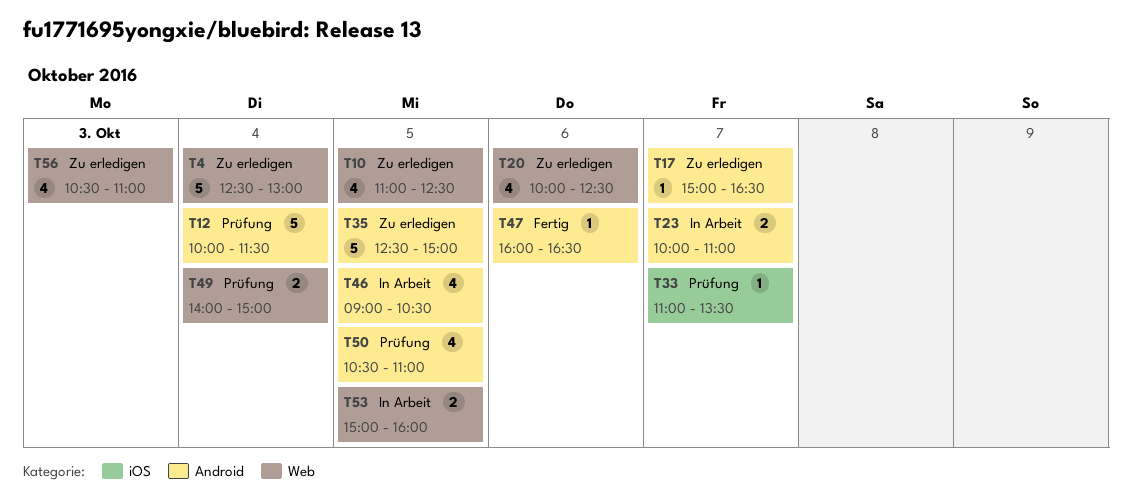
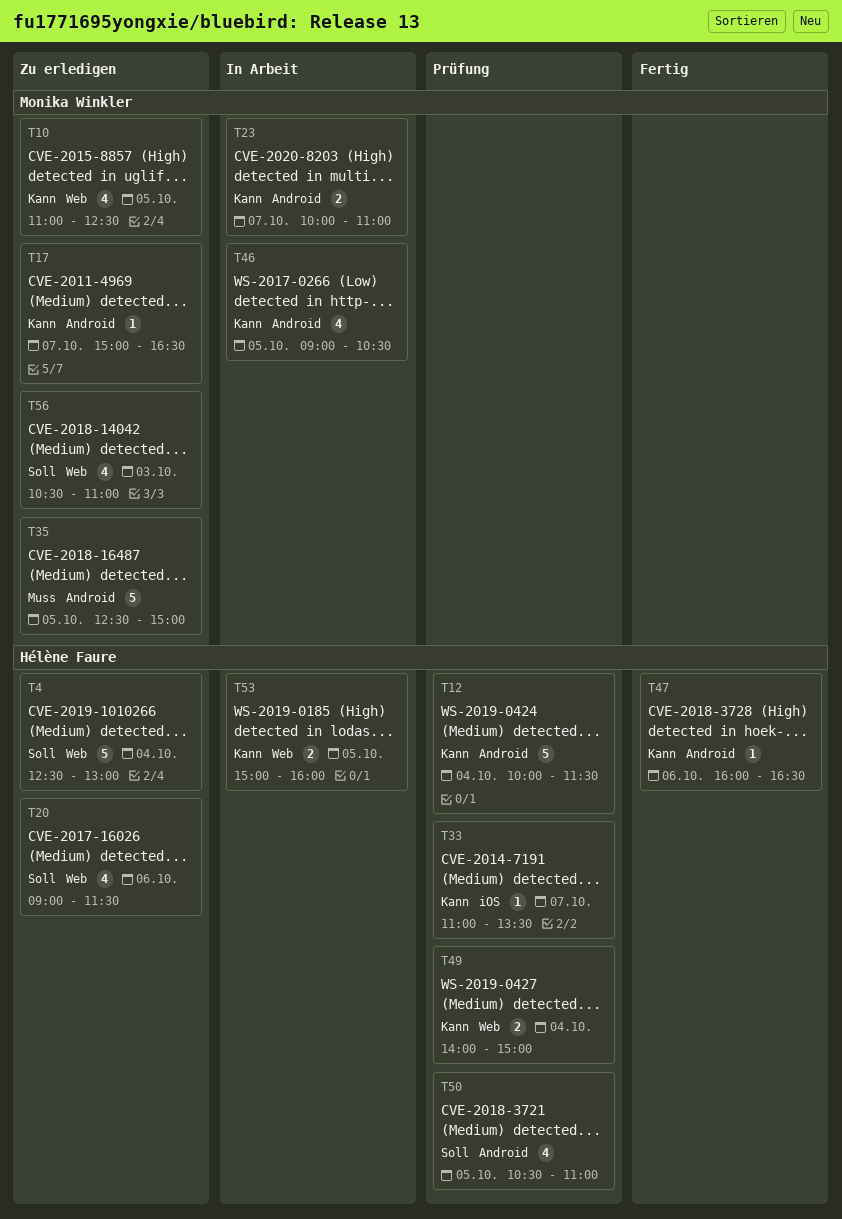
T20, begins: 10:00 -> 09:00
T20, ends: 12:30 -> 11:30

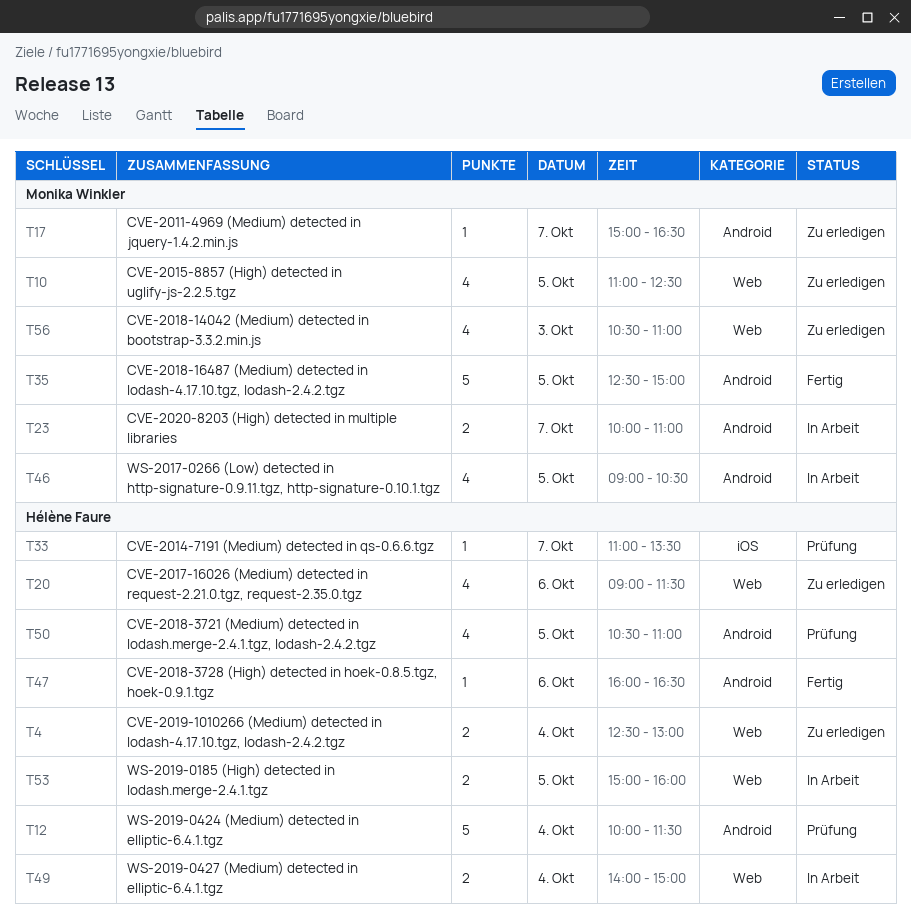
T4, estimate: 5 -> 2
T35, status: Zu erledigen -> Fertig
T49, status: Prüfung -> In Arbeit

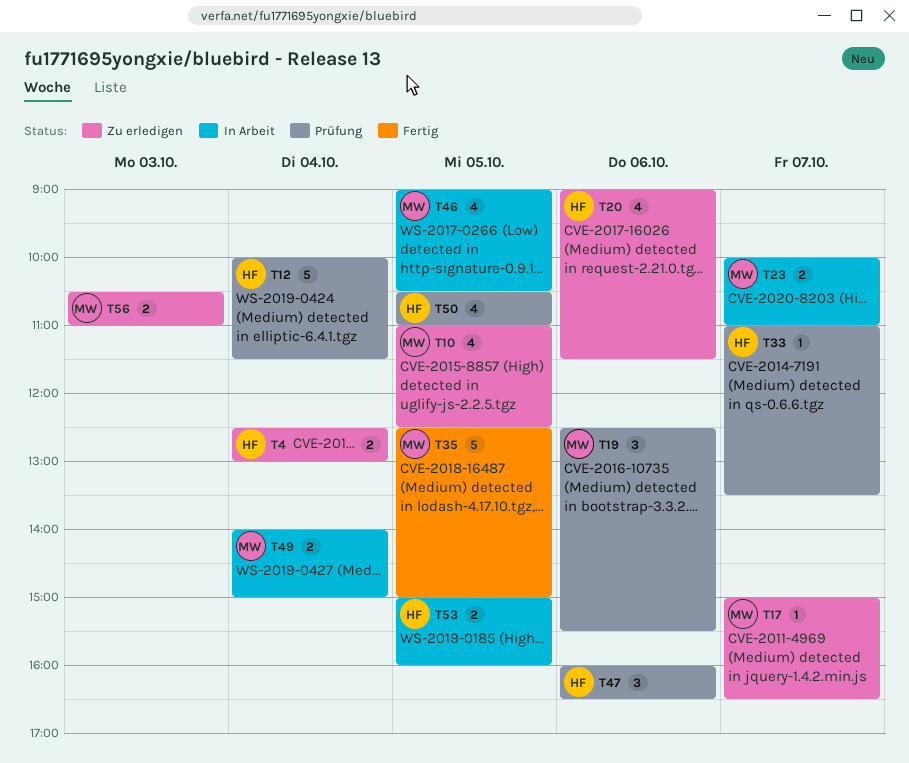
T19: none -> present
T47, status: Fertig -> Prüfung
T47, estimate: 1 -> 3
T49, owner: Hélène Faure -> Monika Winkler
T56, estimate: 4 -> 2

